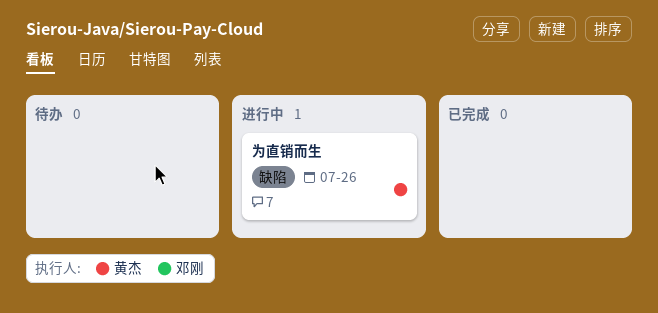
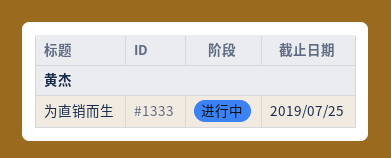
为直销而生, due: Jul 26 -> Jul 25

